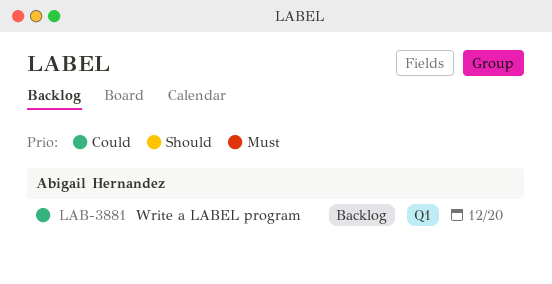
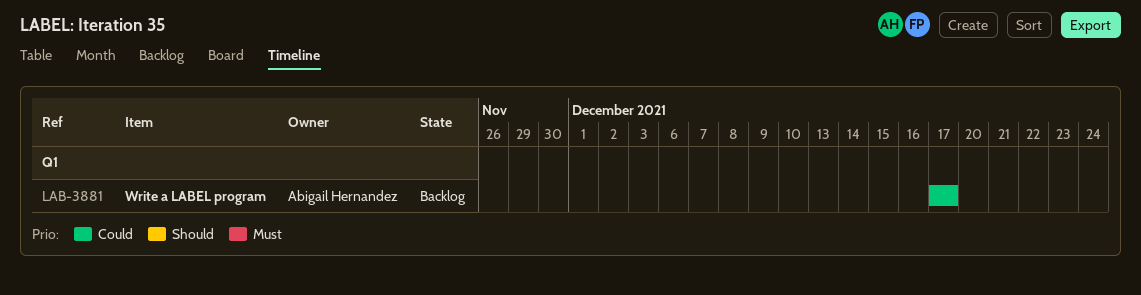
LAB-3881, due: Dec 20 -> Dec 17

